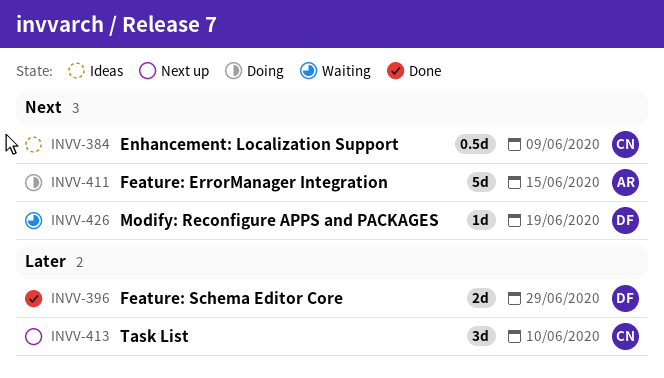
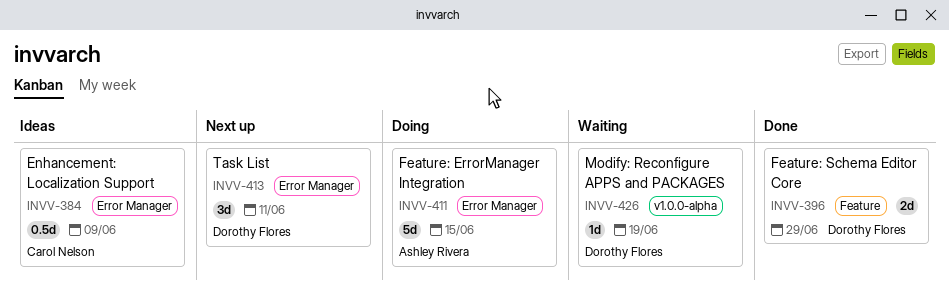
INVV-413, owner: Carol Nelson -> Dorothy Flores
INVV-413, due: Jun 10 -> Jun 11

